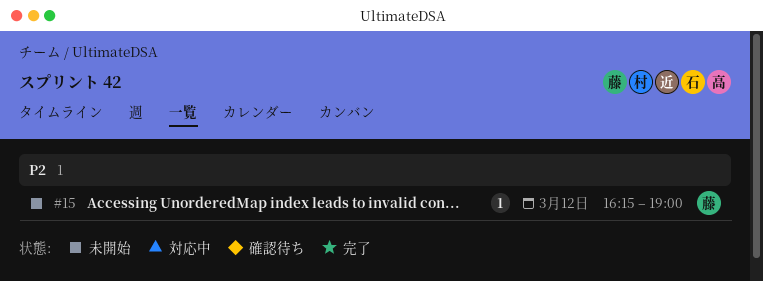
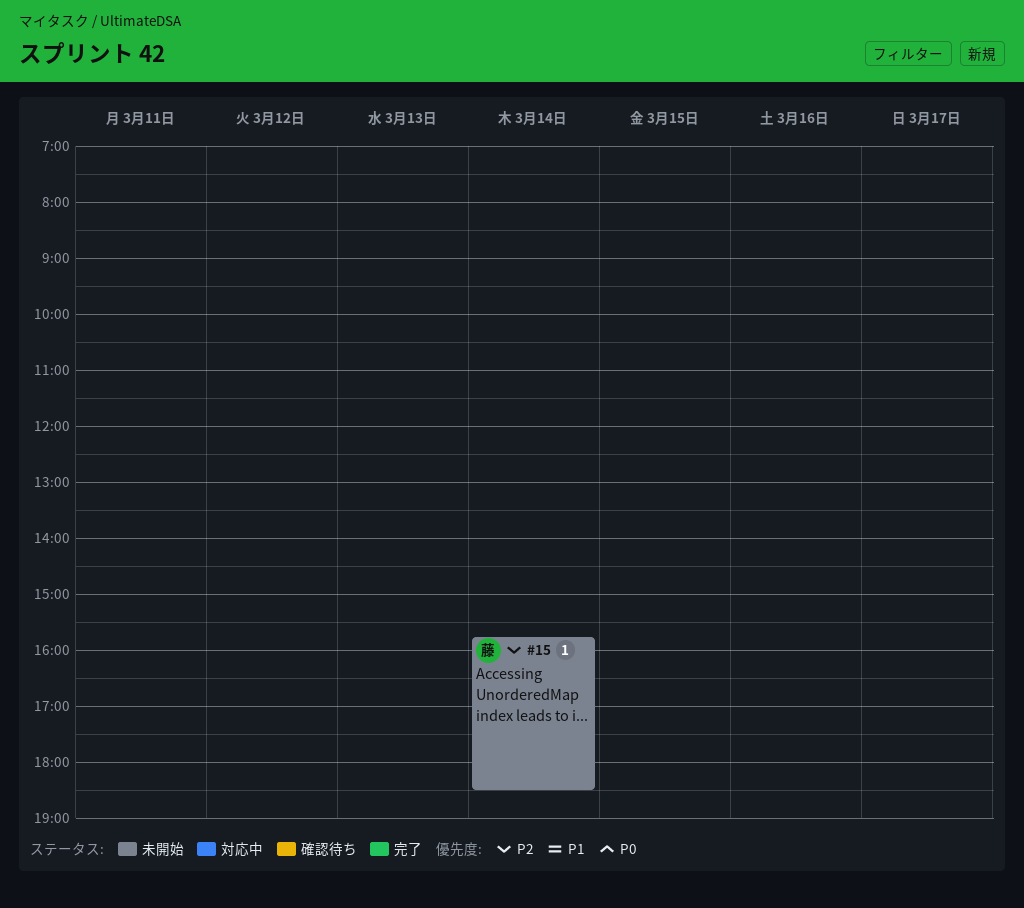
#15, day: Mar 12 -> Mar 14
#15, begins: 16:15 -> 15:45
#15, ends: 19:00 -> 18:30

